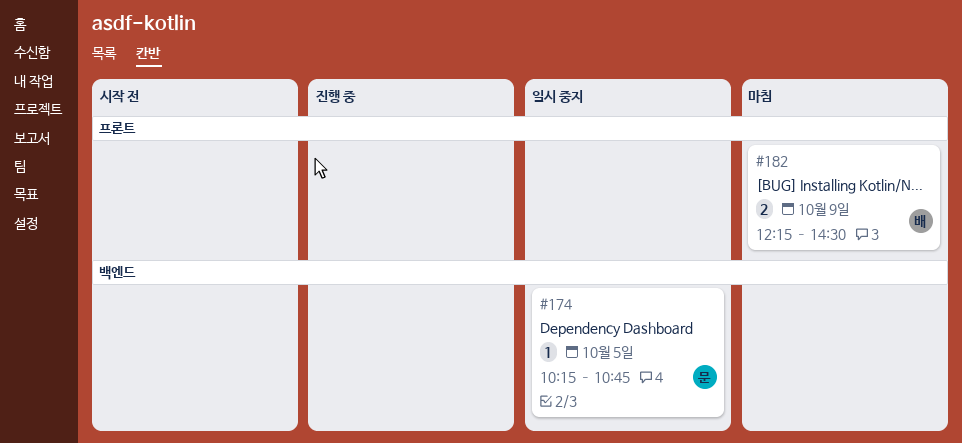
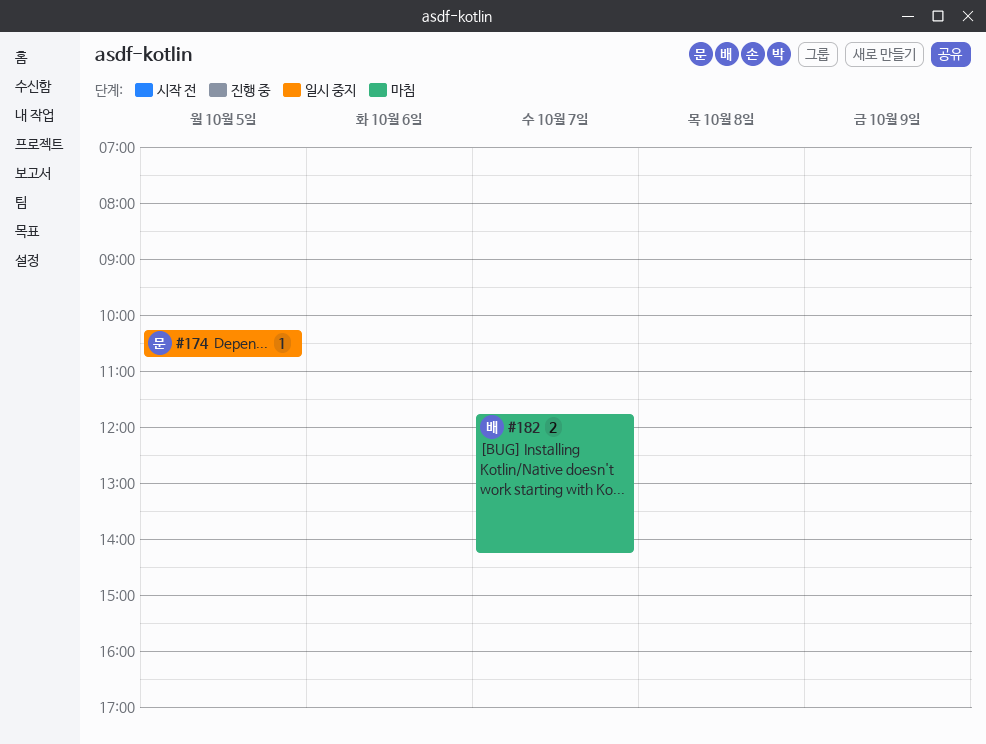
#182, day: Oct 9 -> Oct 7
#182, begins: 12:15 -> 11:45
#182, ends: 14:30 -> 14:15

